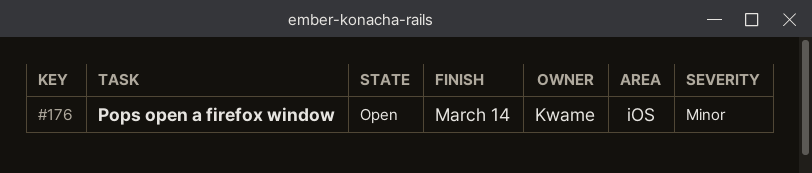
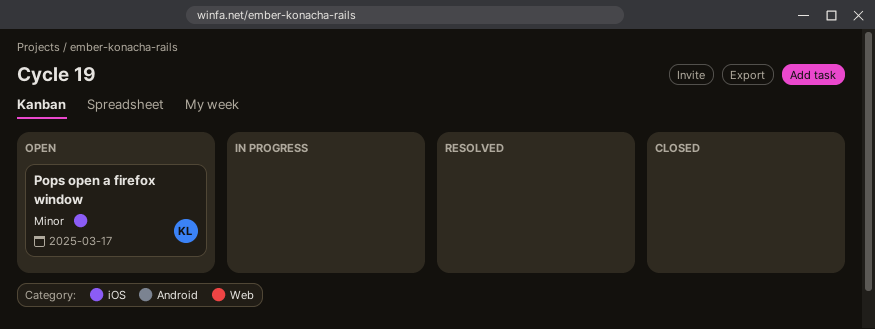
Pops open a firefox window, due: Mar 14 -> Mar 17

